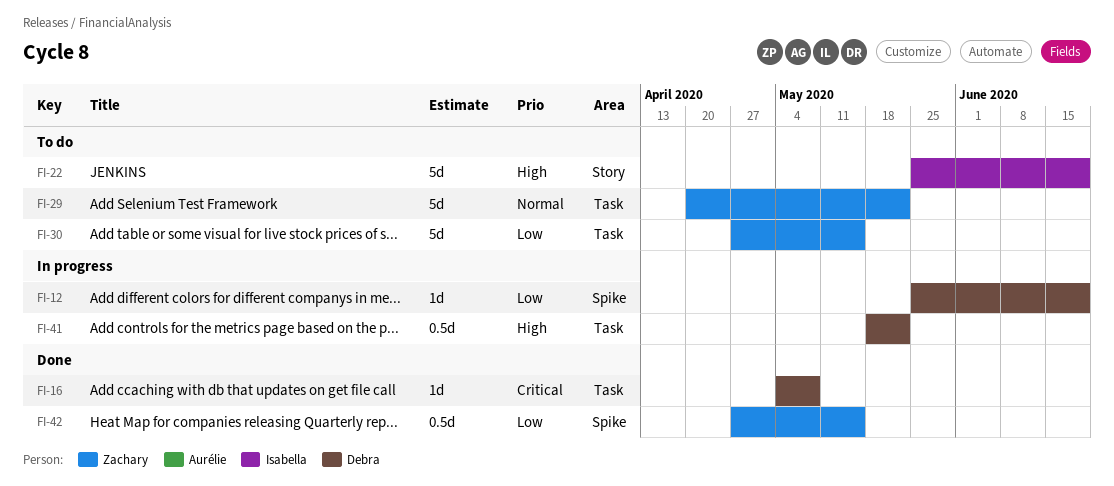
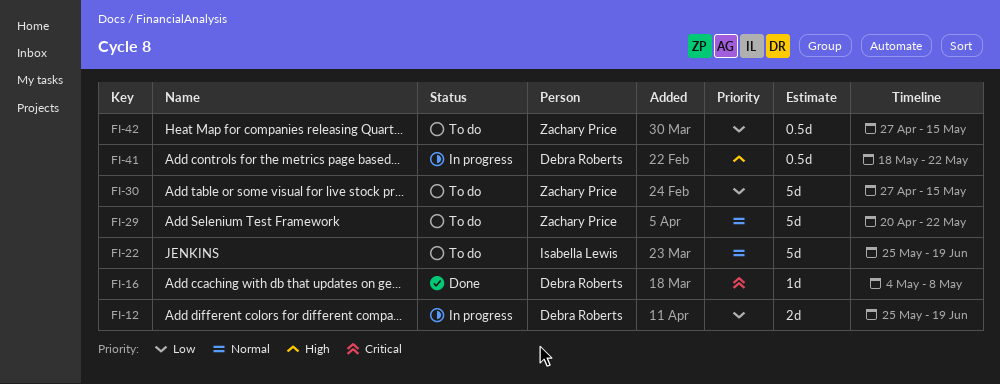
FI-12, estimate: 1d -> 2d
FI-22, priority: High -> Normal
FI-42, status: Done -> To do

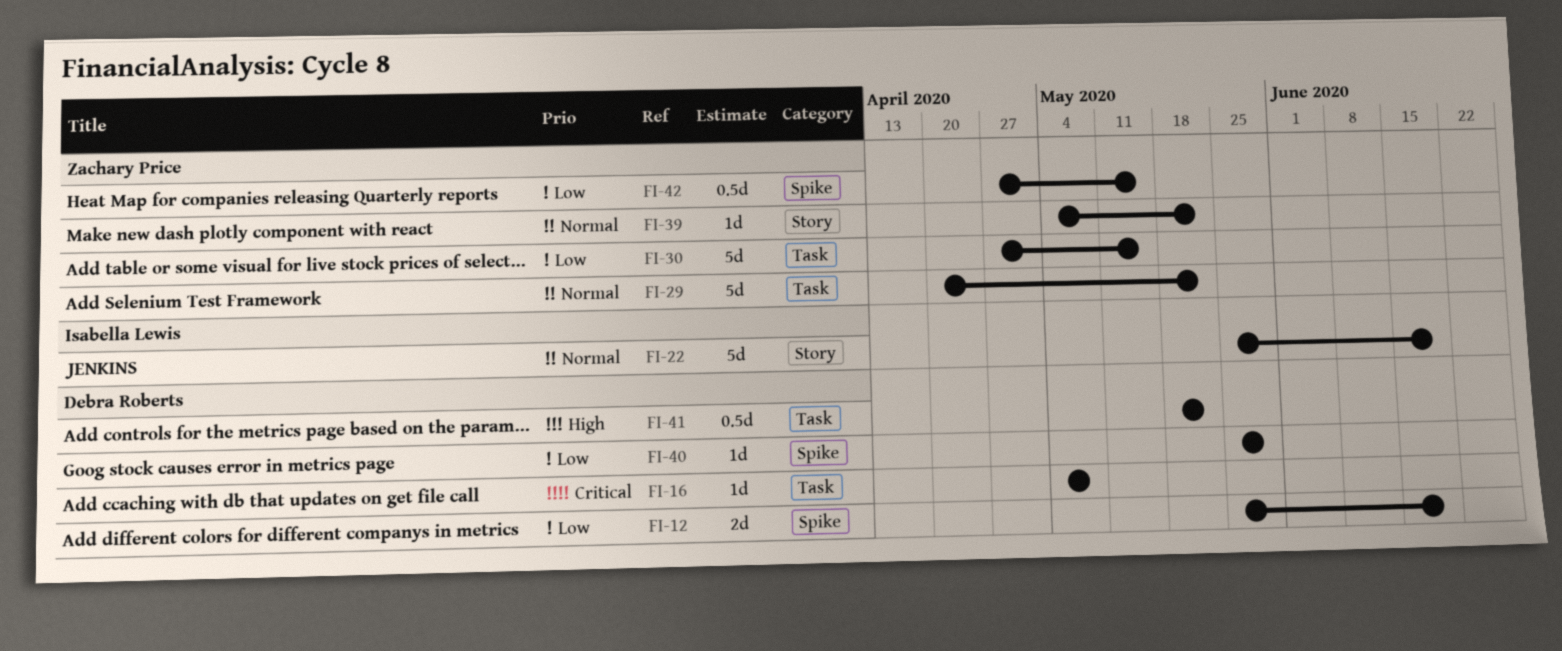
FI-39: none -> present
FI-40: none -> present

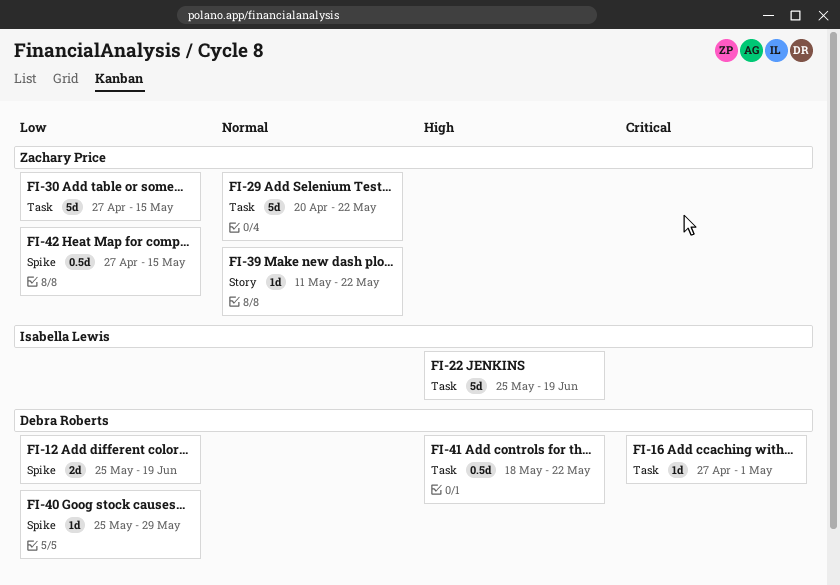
FI-16, start: May 4 -> Apr 27
FI-16, due: May 8 -> May 1
FI-22, priority: Normal -> High
FI-22, label: Story -> Task
FI-39, start: May 4 -> May 11

